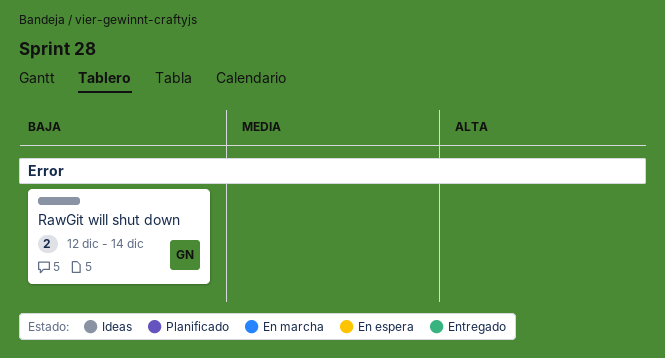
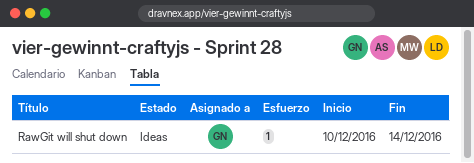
RawGit will shut down, estimate: 2 -> 1
RawGit will shut down, start: Dec 12 -> Dec 10

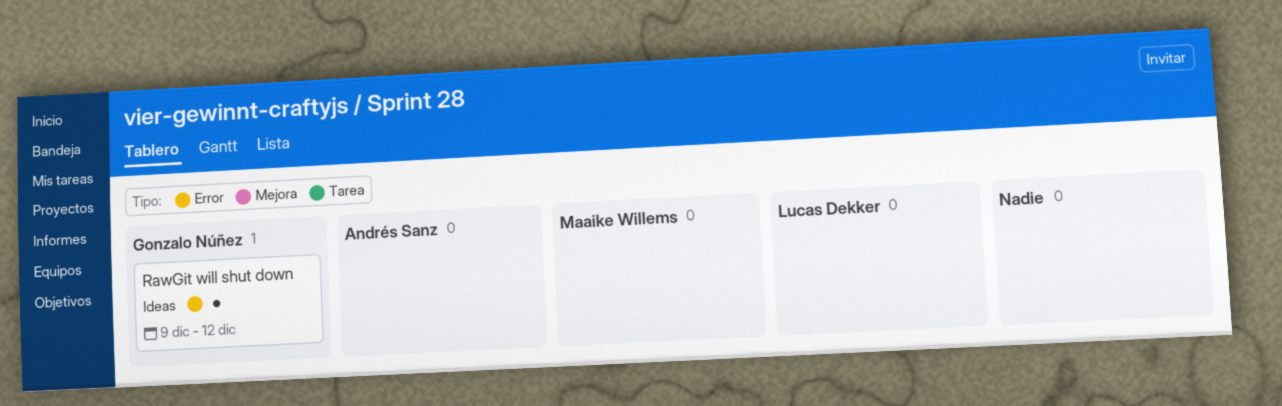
RawGit will shut down, start: Dec 10 -> Dec 9
RawGit will shut down, due: Dec 14 -> Dec 12

